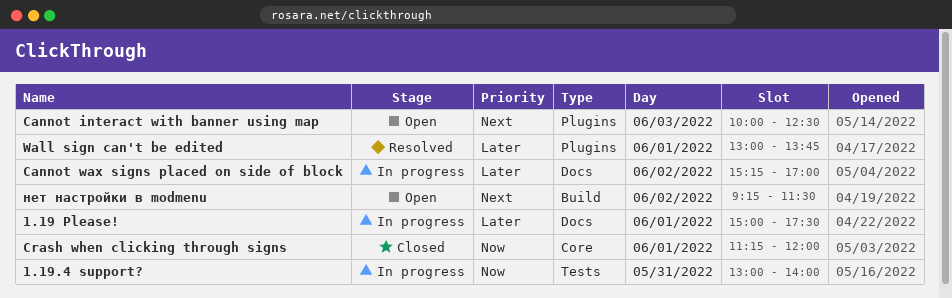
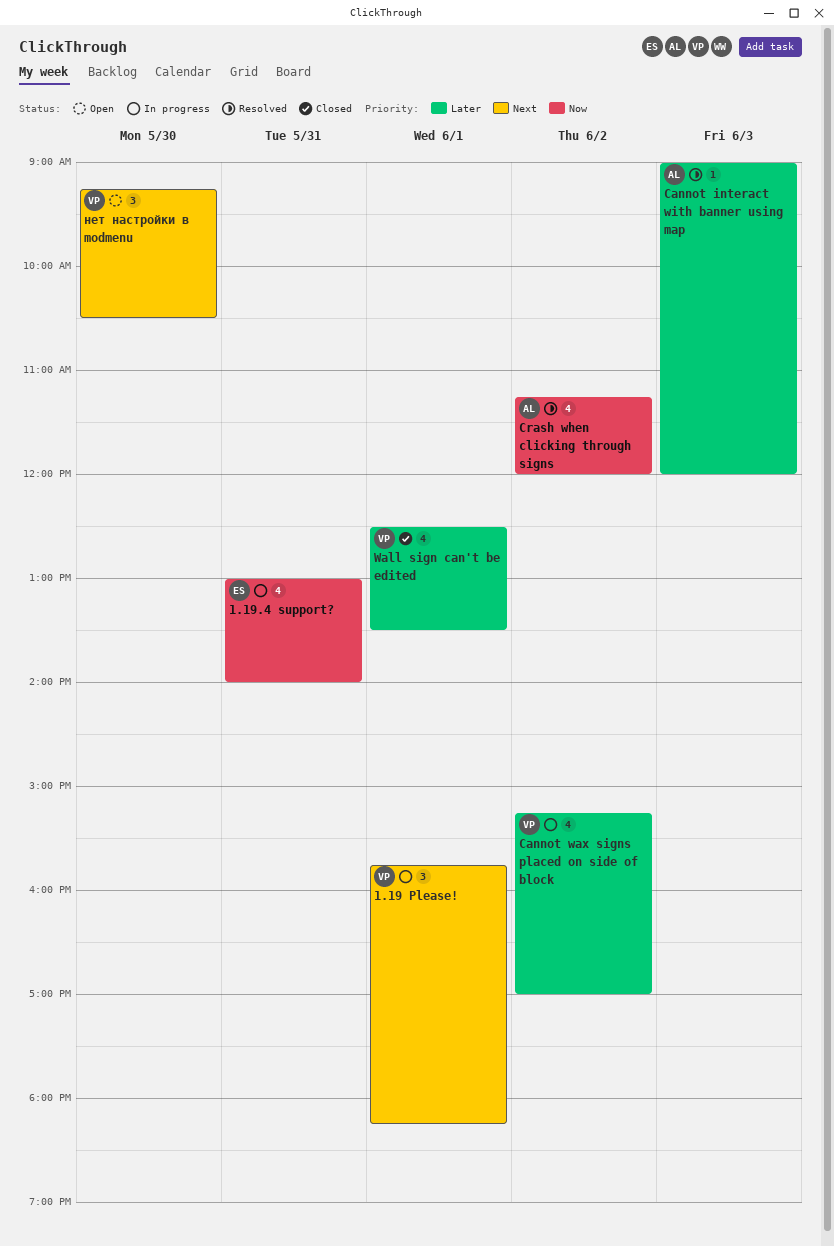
1.19 Please!, priority: Later -> Next
1.19 Please!, begins: 15:00 -> 15:45
1.19 Please!, ends: 17:30 -> 18:15
Cannot interact with banner using map, status: Open -> Resolved
Cannot interact with banner using map, priority: Next -> Later
Cannot interact with banner using map, begins: 10:00 -> 09:00
Cannot interact with banner using map, ends: 12:30 -> 12:00
Crash when clicking through signs, status: Closed -> Resolved
Crash when clicking through signs, day: Jun 1 -> Jun 2
Wall sign can't be edited, status: Resolved -> Closed
Wall sign can't be edited, begins: 13:00 -> 12:30
Wall sign can't be edited, ends: 13:45 -> 13:30
нет настройки в modmenu, day: Jun 2 -> May 30
нет настройки в modmenu, ends: 11:30 -> 10:30

